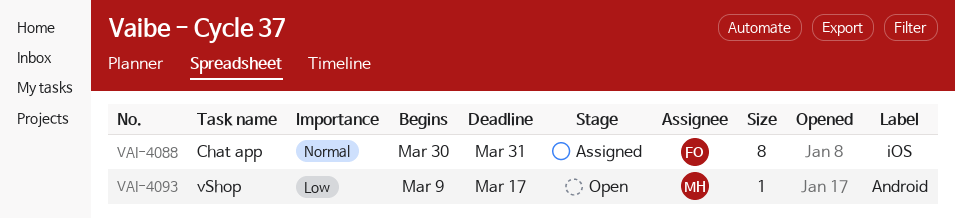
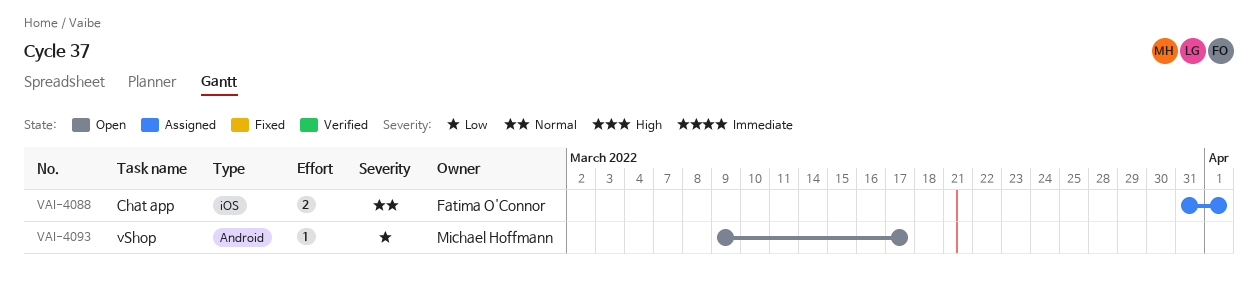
VAI-4088, estimate: 8 -> 2
VAI-4088, start: Mar 30 -> Mar 31
VAI-4088, due: Mar 31 -> Apr 1

